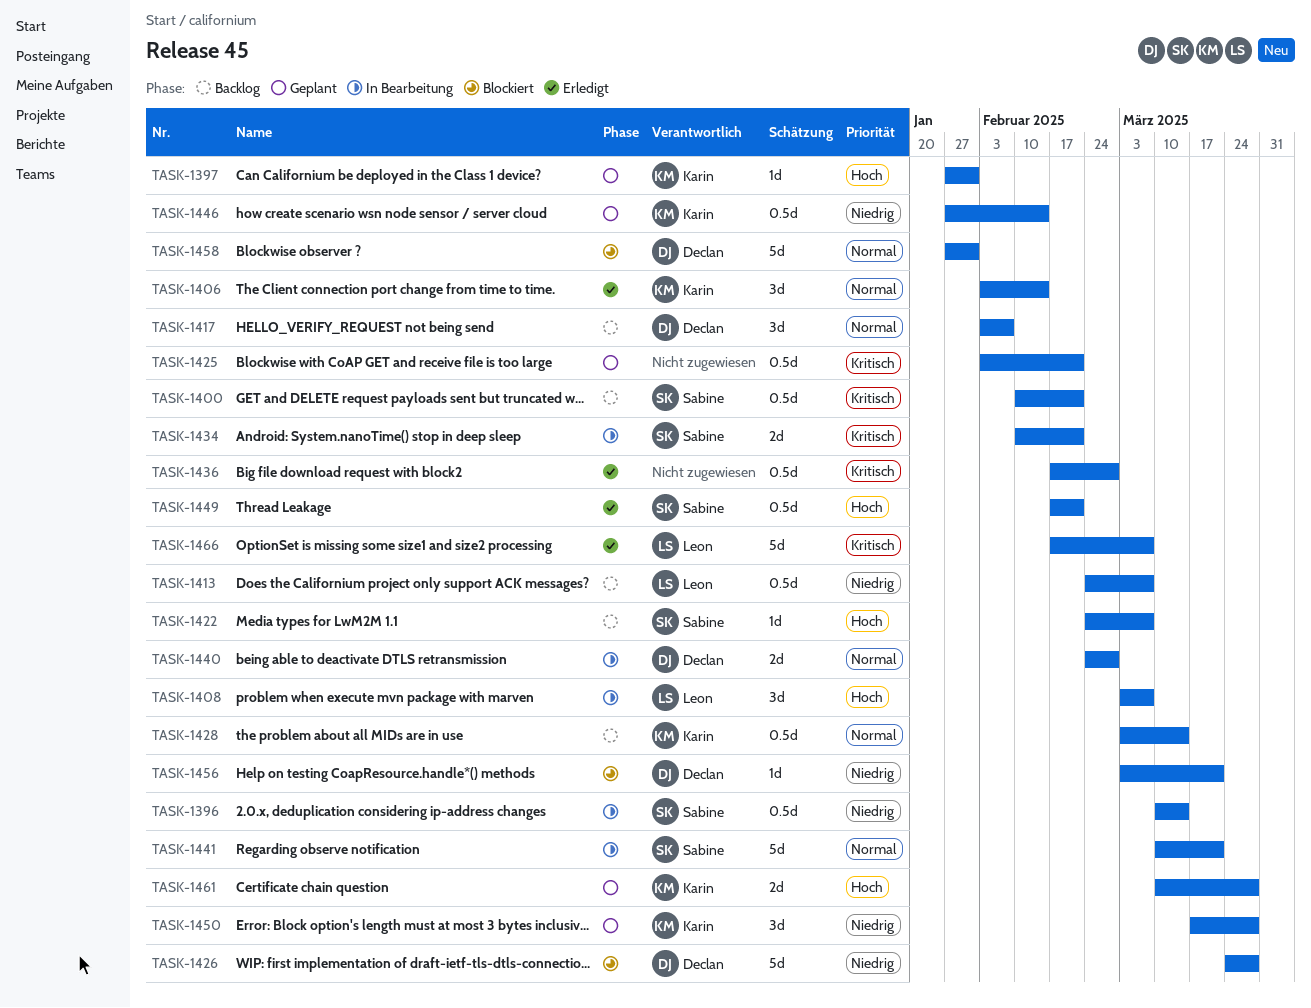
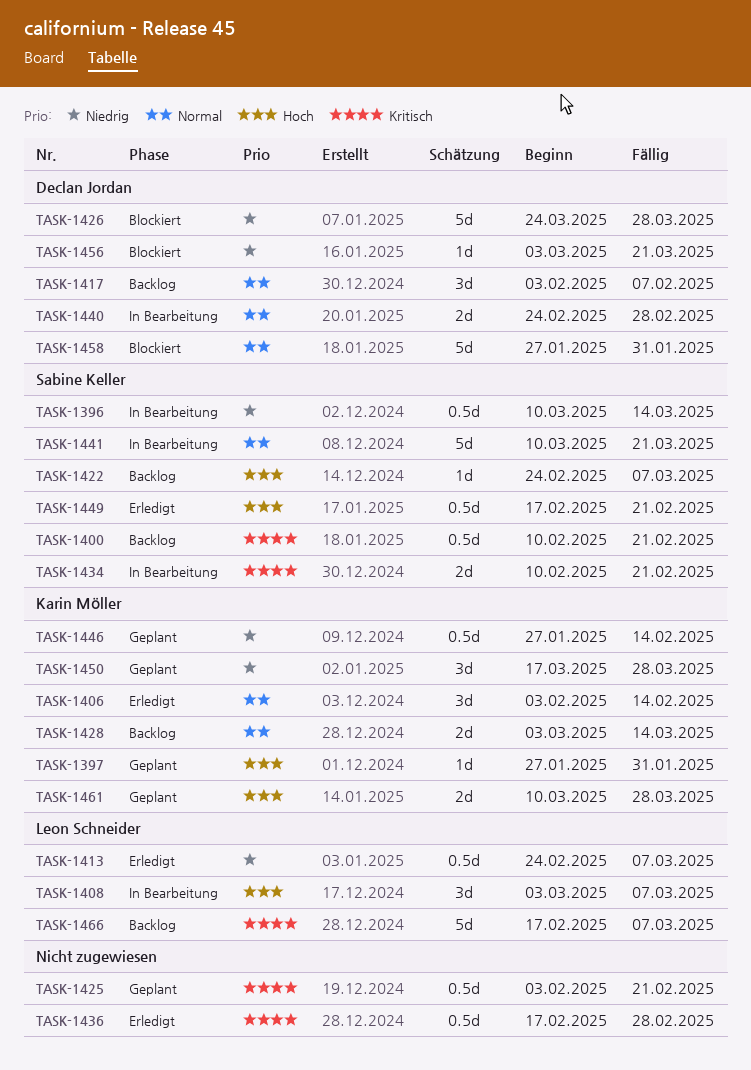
TASK-1413, status: Backlog -> Erledigt
TASK-1428, estimate: 0.5d -> 2d
TASK-1466, status: Erledigt -> Backlog

